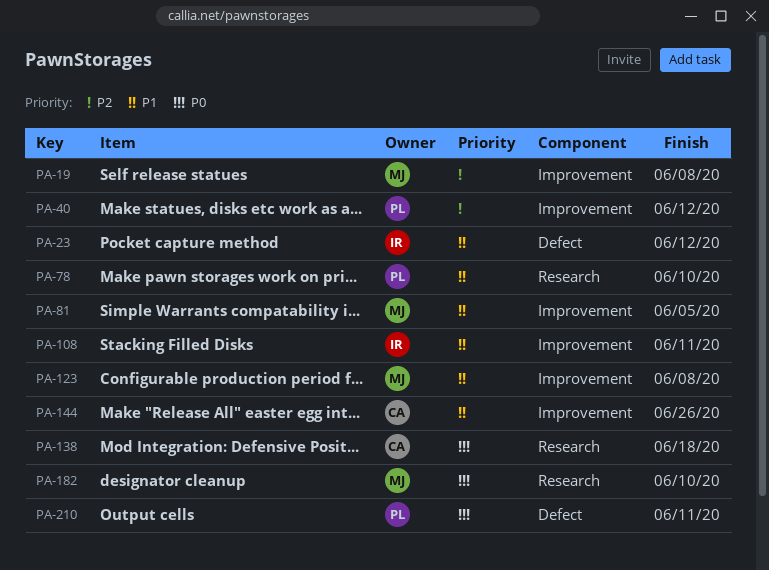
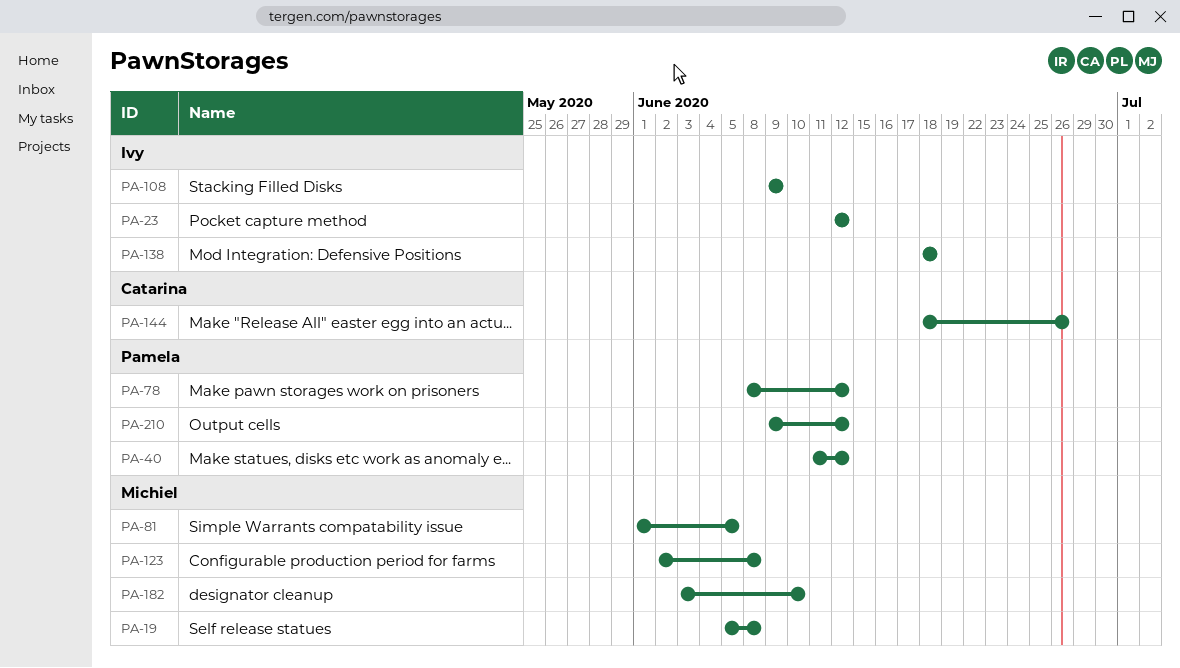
PA-78, due: Jun 10 -> Jun 12
PA-108, due: Jun 11 -> Jun 9
PA-138, owner: Catarina -> Ivy
PA-210, due: Jun 11 -> Jun 12

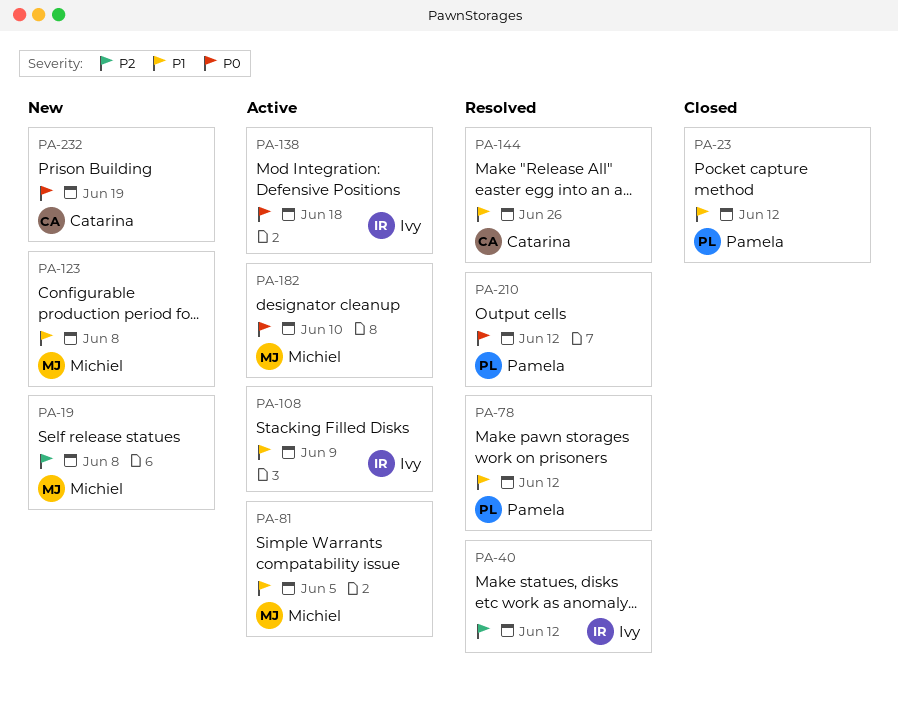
PA-23, owner: Ivy -> Pamela
PA-40, owner: Pamela -> Ivy
PA-232: none -> present

